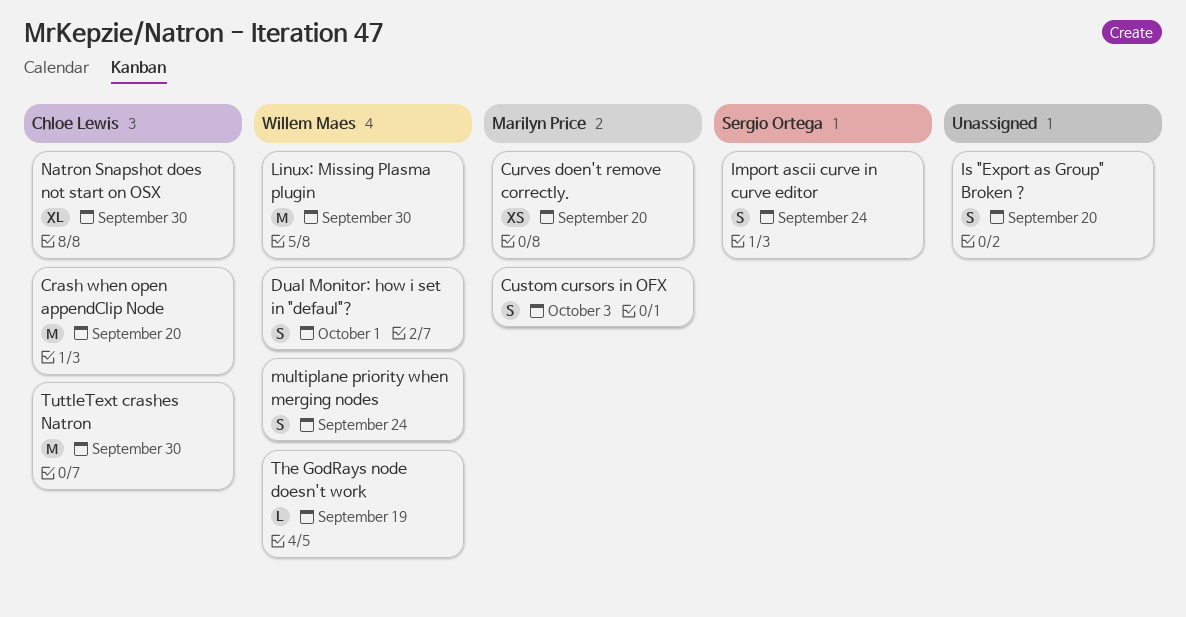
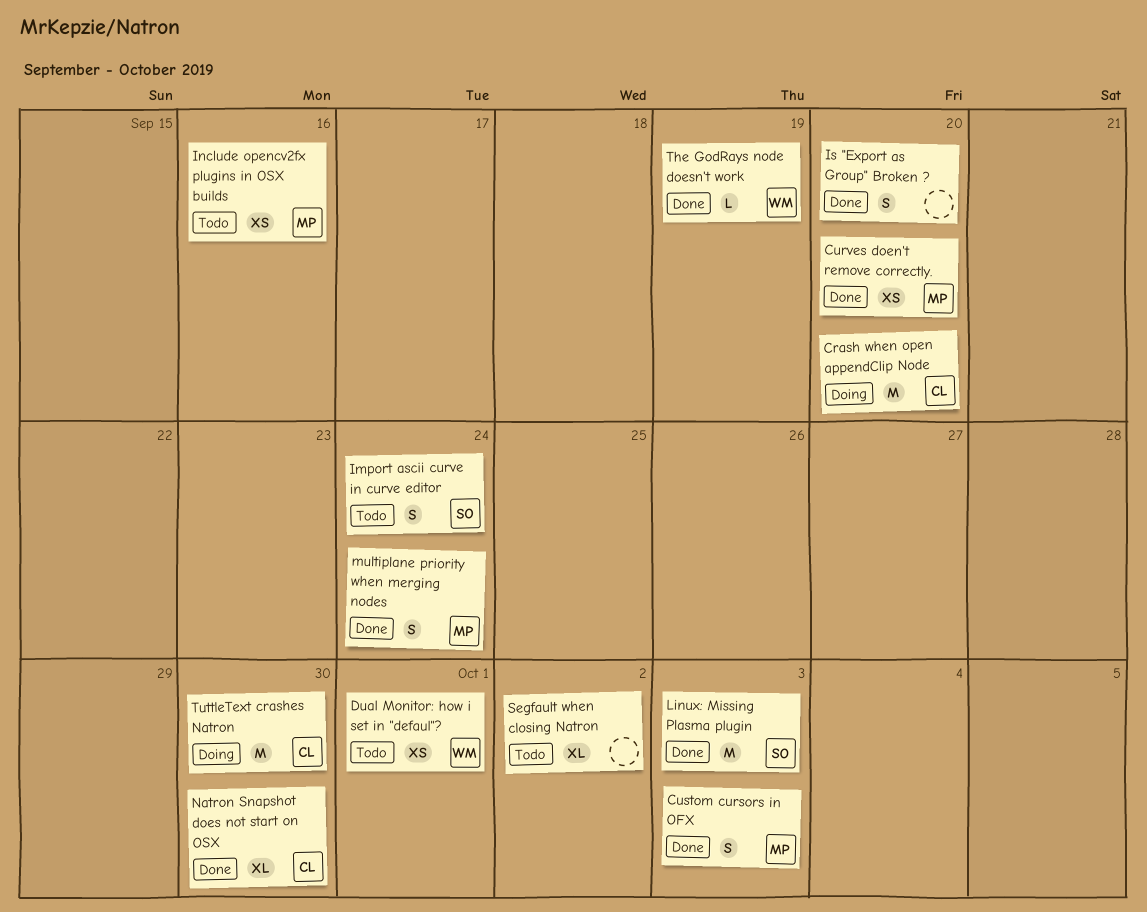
Dual Monitor: how i set in "defaul"?, estimate: S -> XS
Include opencv2fx plugins in OSX builds: none -> present
Linux: Missing Plasma plugin, owner: Willem Maes -> Sergio Ortega
Linux: Missing Plasma plugin, due: Sep 30 -> Oct 3
multiplane priority when merging nodes, owner: Willem Maes -> Marilyn Price
Segfault when closing Natron: none -> present

